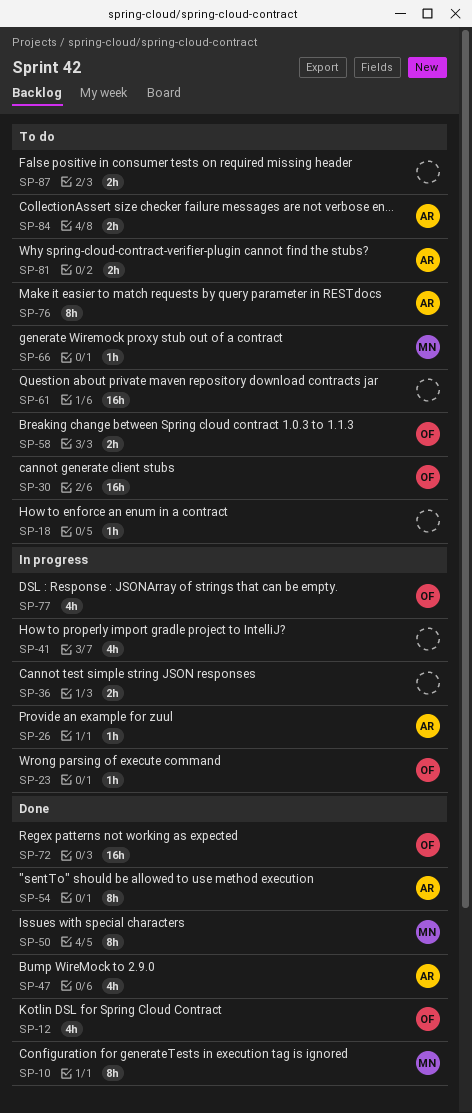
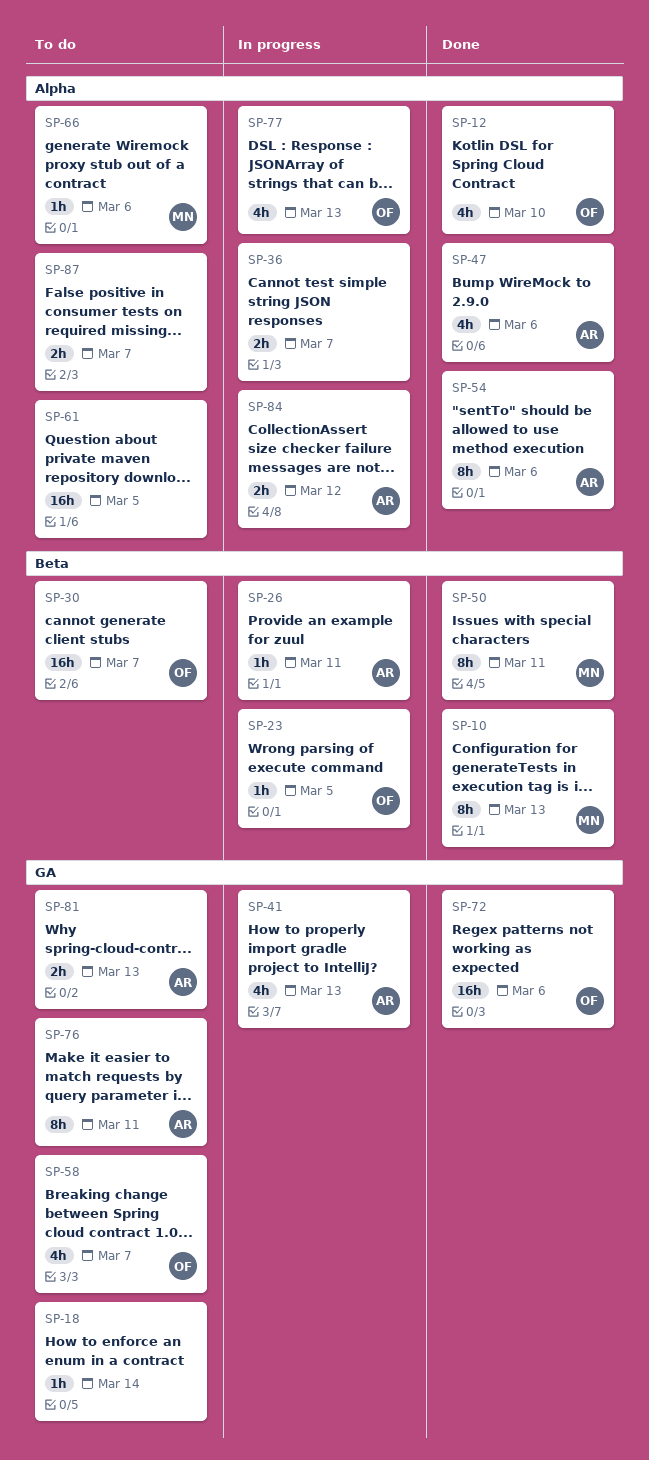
SP-41, owner: none -> AR
SP-58, estimate: 2h -> 4h
SP-84, status: To do -> In progress

